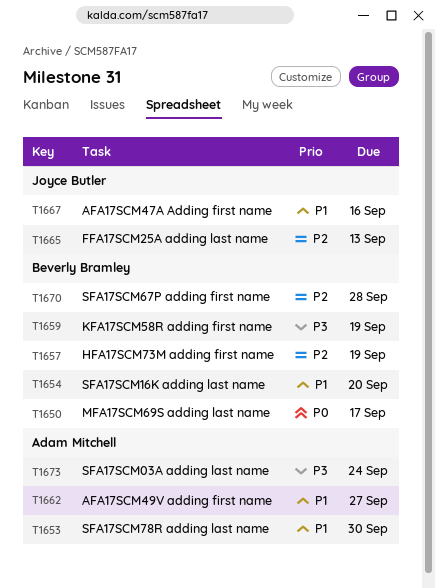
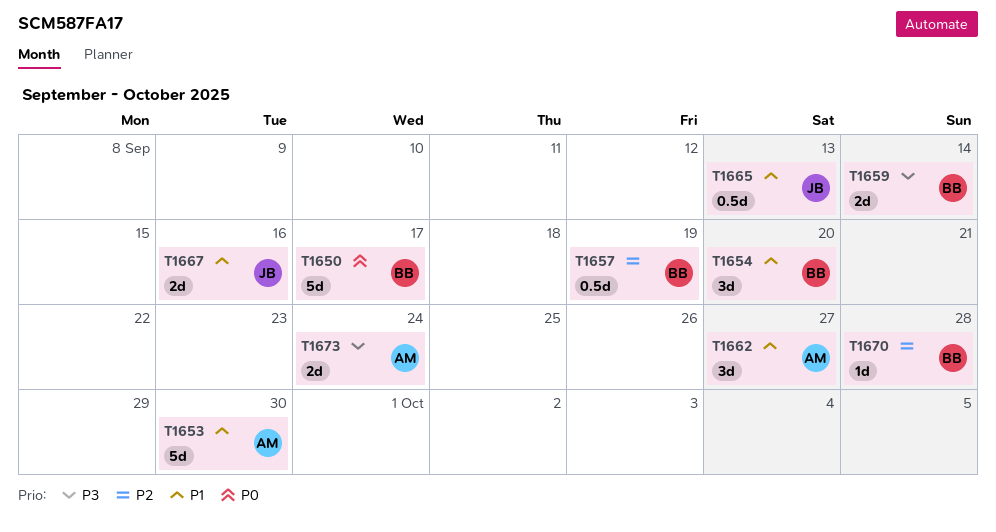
T1659, due: Sep 19 -> Sep 14
T1665, priority: P2 -> P1

